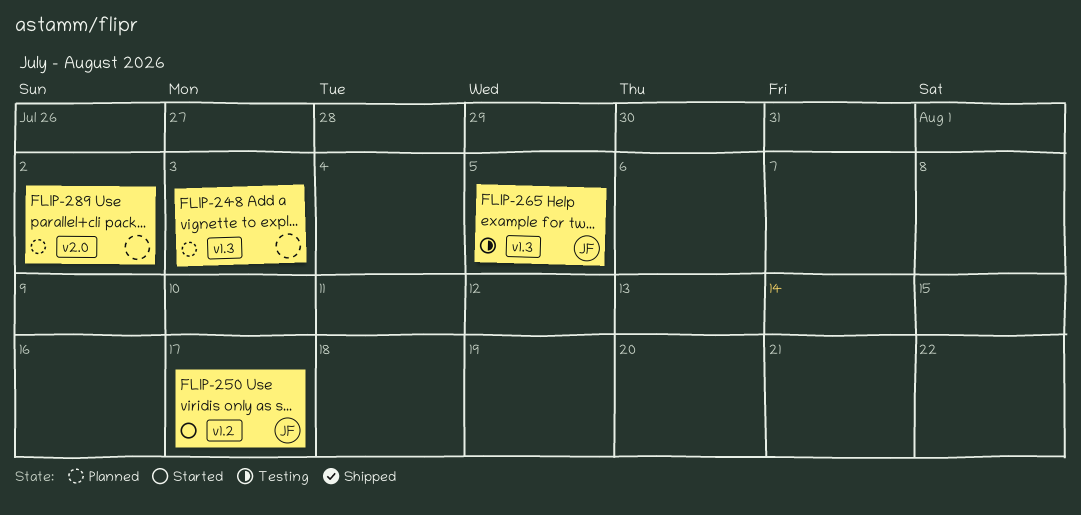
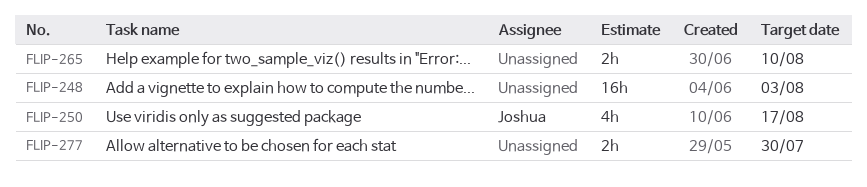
FLIP-265, owner: Joshua -> none
FLIP-265, due: Aug 5 -> Aug 10
FLIP-277: none -> present
FLIP-289: present -> none

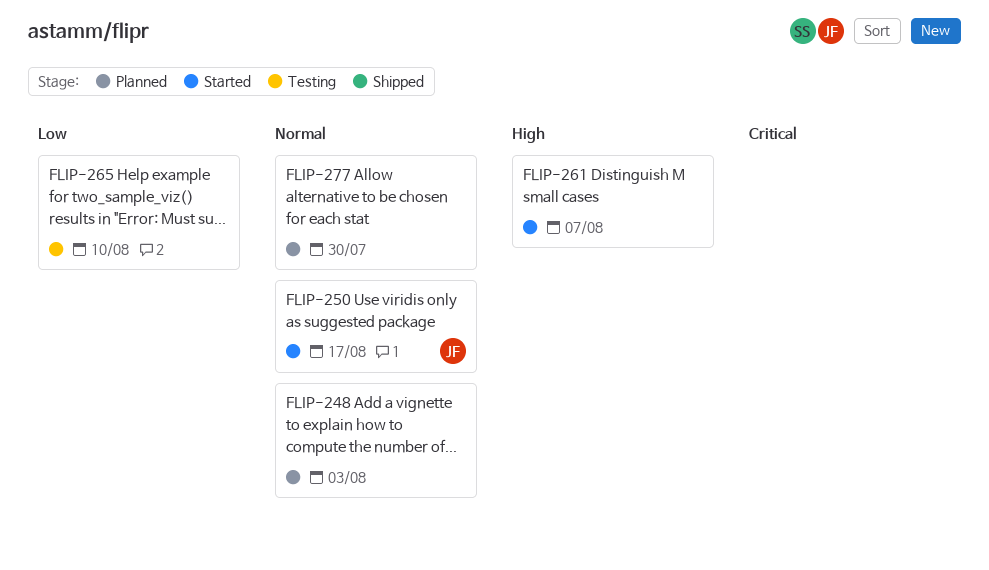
FLIP-261: none -> present

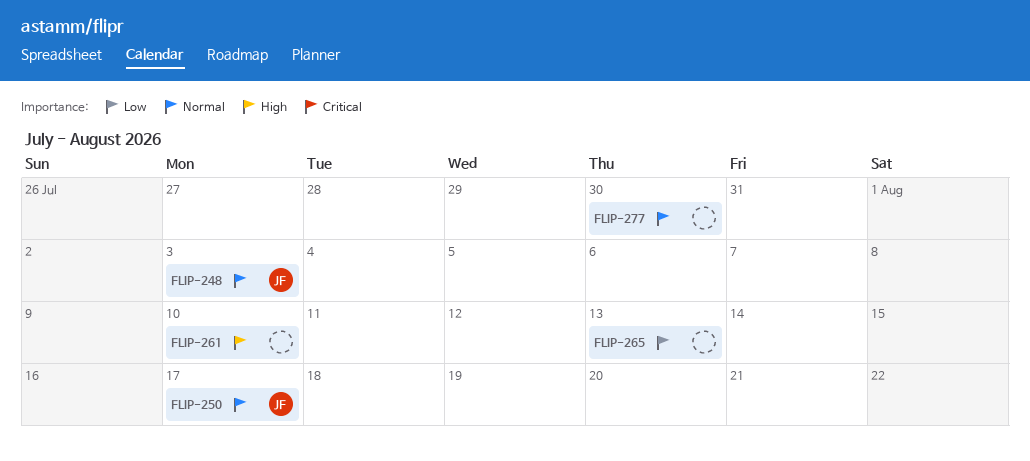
FLIP-248, owner: none -> JF
FLIP-261, due: Aug 7 -> Aug 10
FLIP-265, due: Aug 10 -> Aug 13

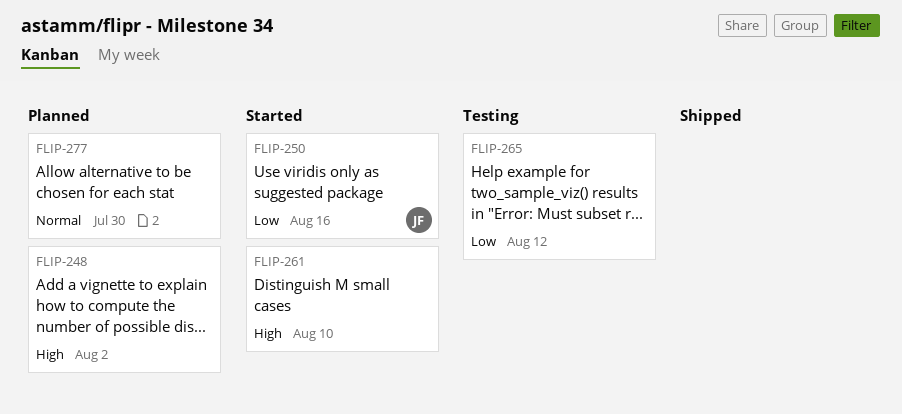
FLIP-248, owner: JF -> none
FLIP-248, priority: Normal -> High
FLIP-248, due: Aug 3 -> Aug 2
FLIP-250, priority: Normal -> Low
FLIP-250, due: Aug 17 -> Aug 16
FLIP-265, due: Aug 13 -> Aug 12

